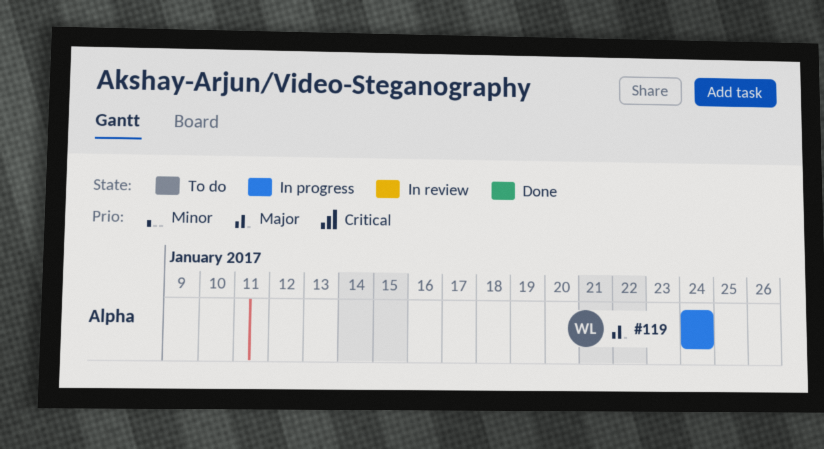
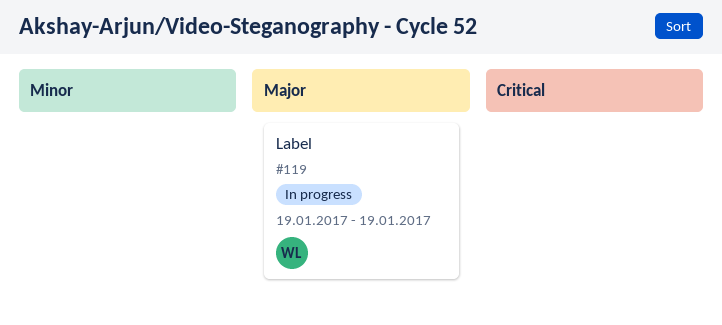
#119, start: Jan 24 -> Jan 19
#119, due: Jan 24 -> Jan 19

